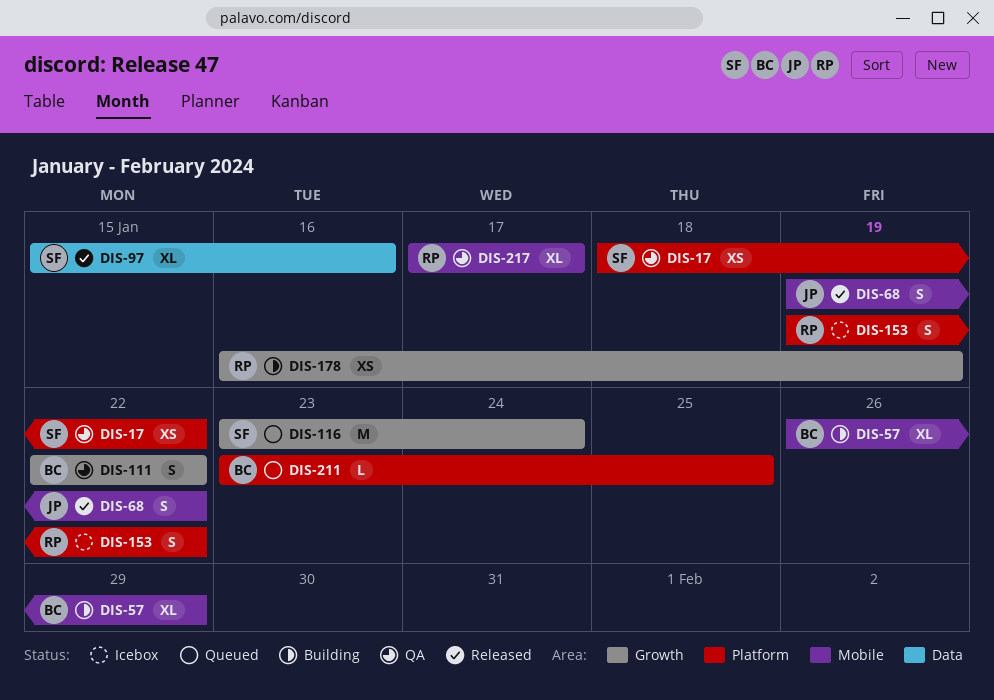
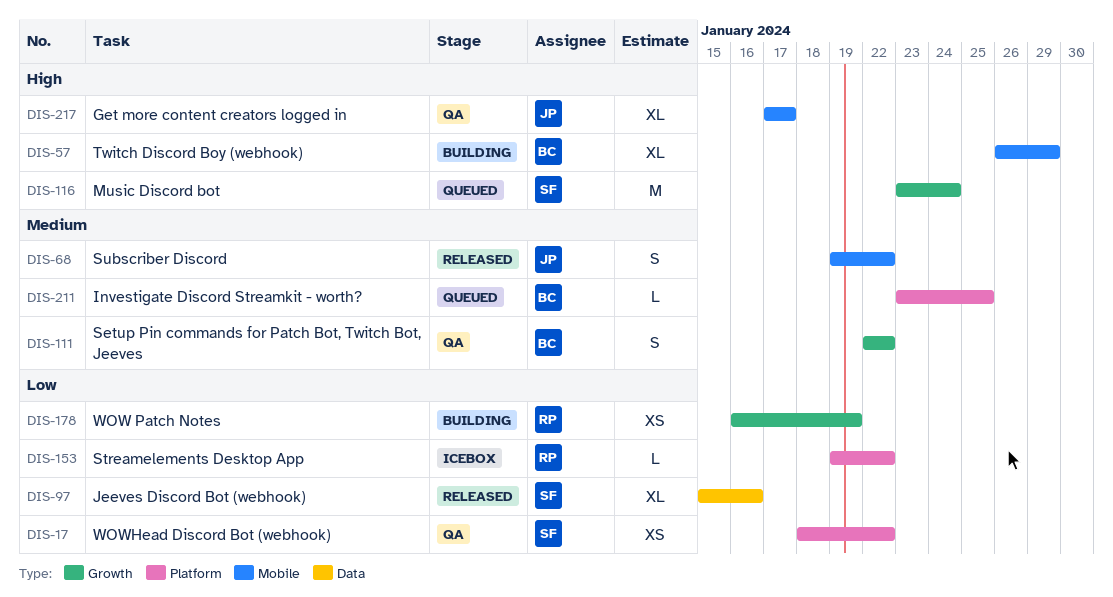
DIS-153, estimate: S -> L
DIS-217, owner: RP -> JP

